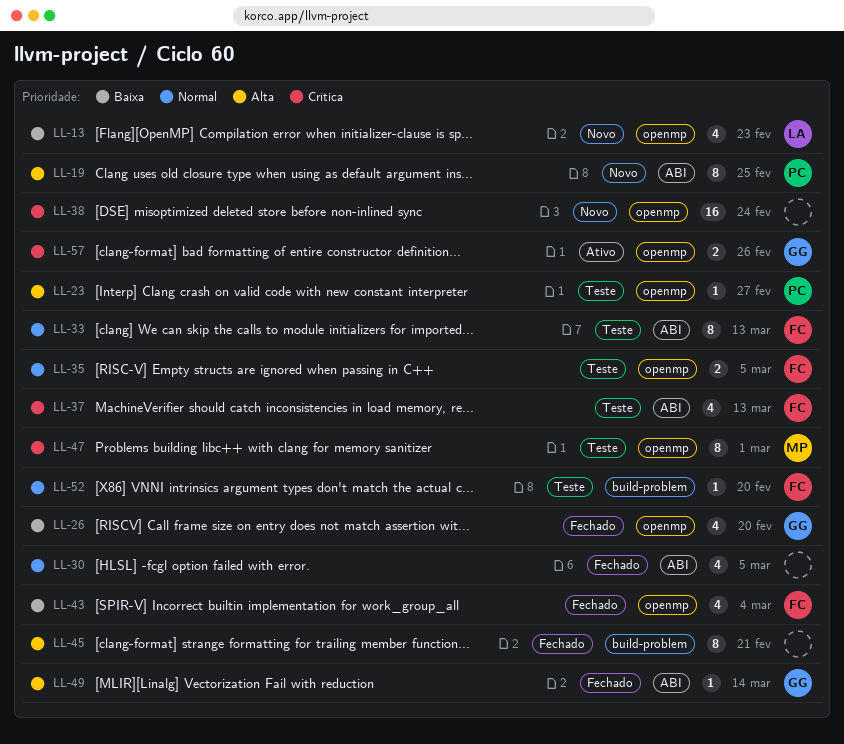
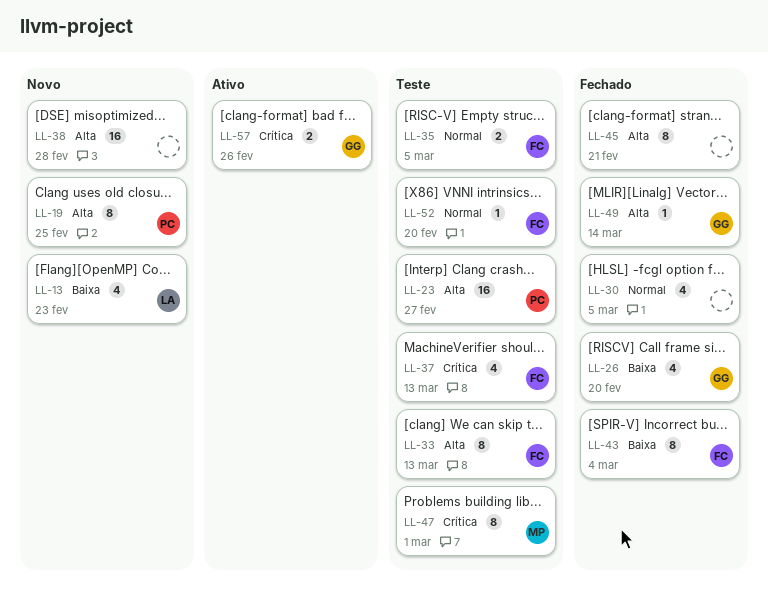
LL-23, estimate: 1 -> 16
LL-33, priority: Normal -> Alta
LL-38, priority: Crítica -> Alta
LL-38, due: Feb 24 -> Feb 28
LL-43, estimate: 4 -> 8

